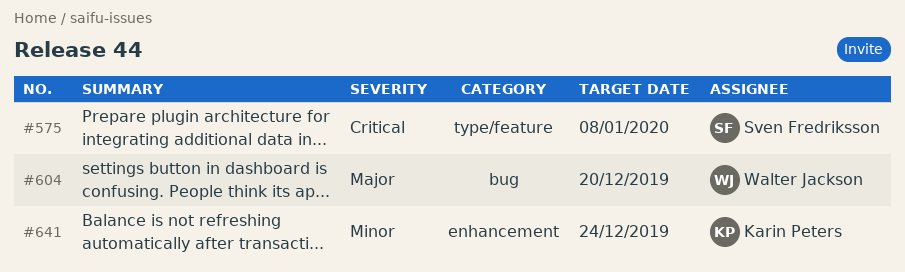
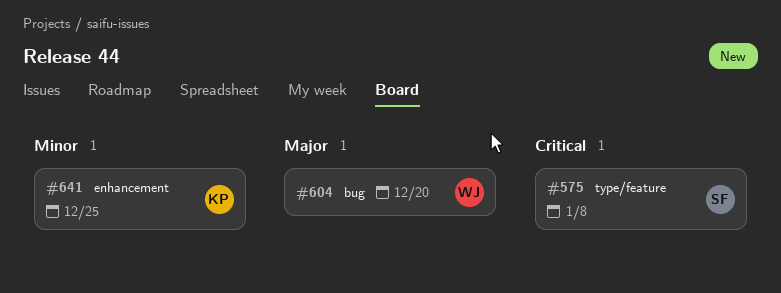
#641, due: Dec 24 -> Dec 25

